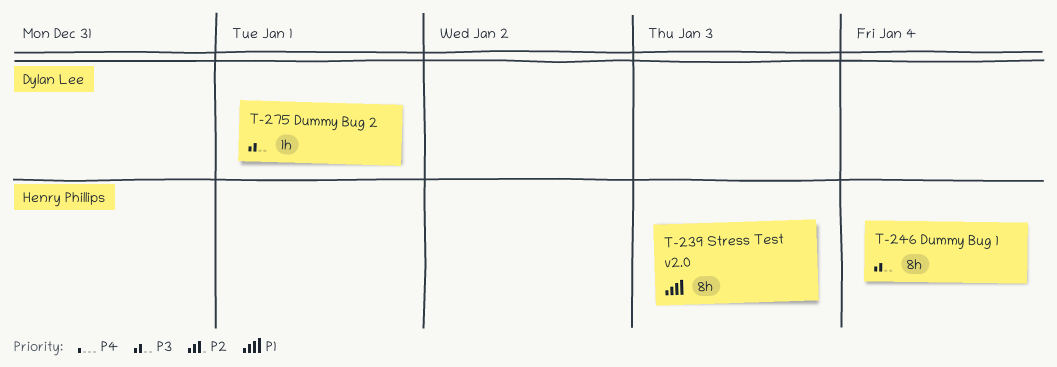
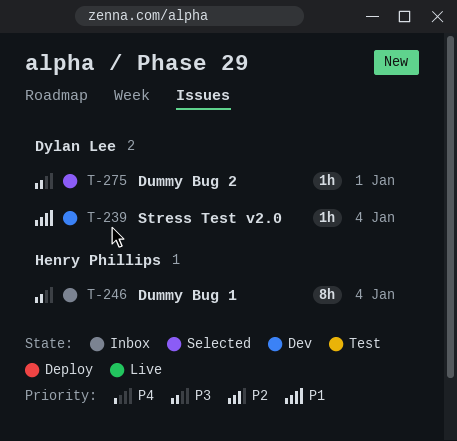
T-239, owner: Henry Phillips -> Dylan Lee
T-239, estimate: 8h -> 1h
T-239, due: Jan 3 -> Jan 4

